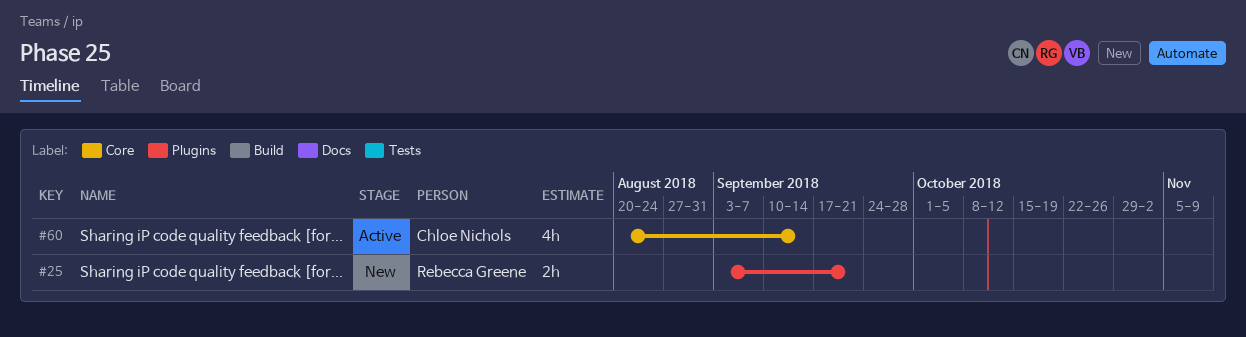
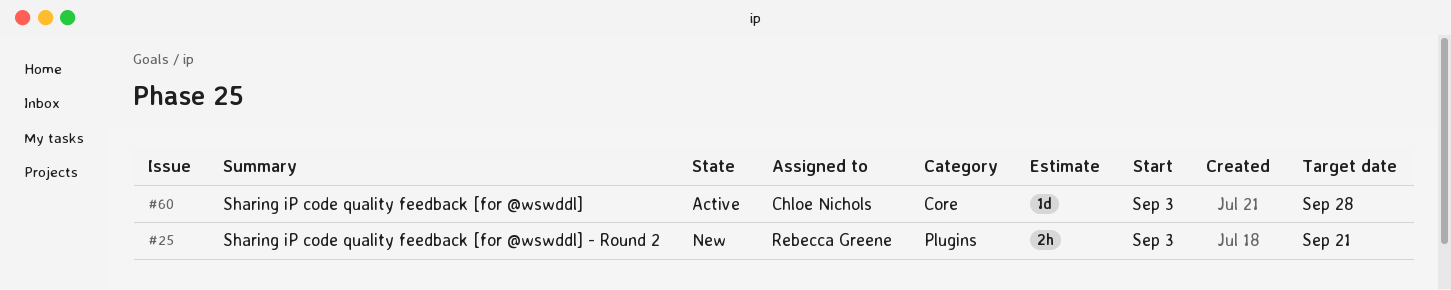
#60, estimate: 4h -> 1d
#60, start: Aug 20 -> Sep 3
#60, due: Sep 14 -> Sep 28

